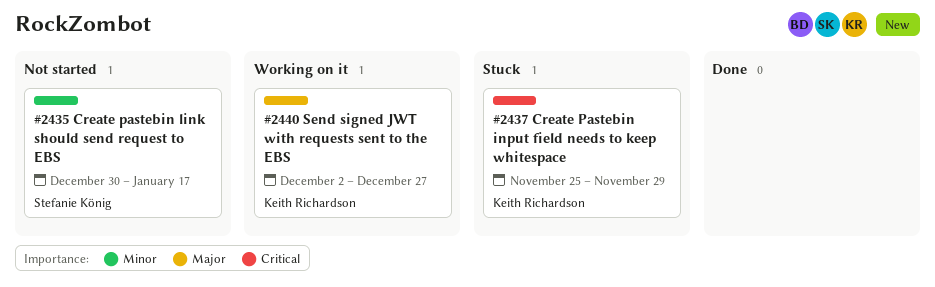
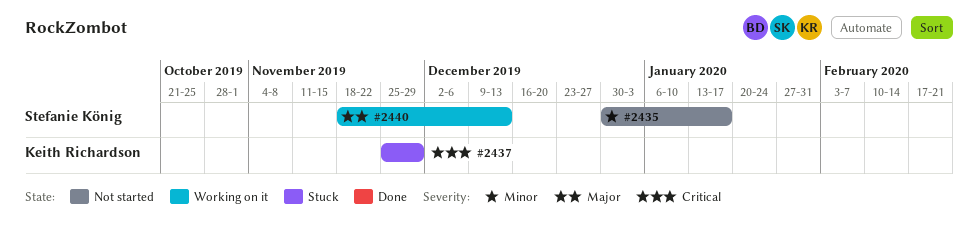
#2440, owner: Keith Richardson -> Stefanie König
#2440, start: Dec 2 -> Nov 18
#2440, due: Dec 27 -> Dec 13

